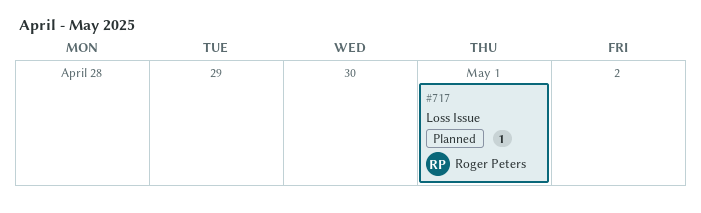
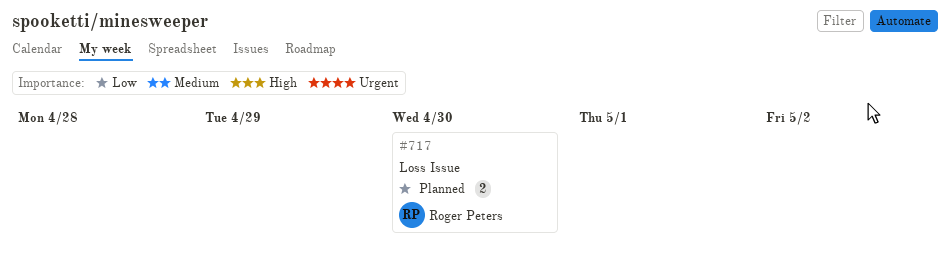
#717, estimate: 1 -> 2
#717, due: May 1 -> Apr 30

